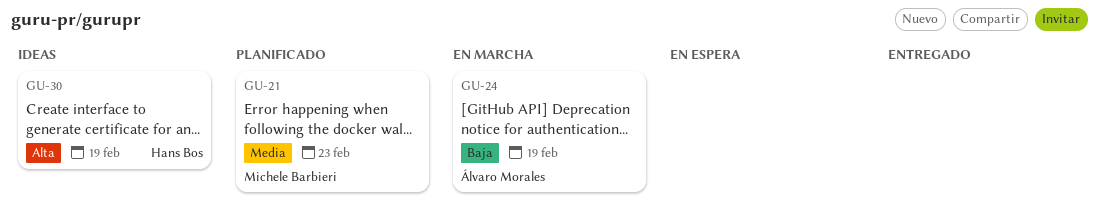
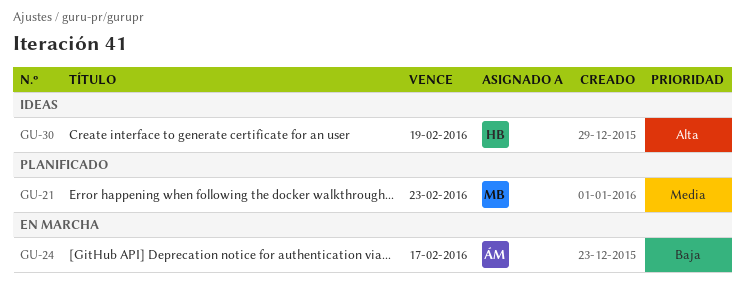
GU-24, due: Feb 19 -> Feb 17

